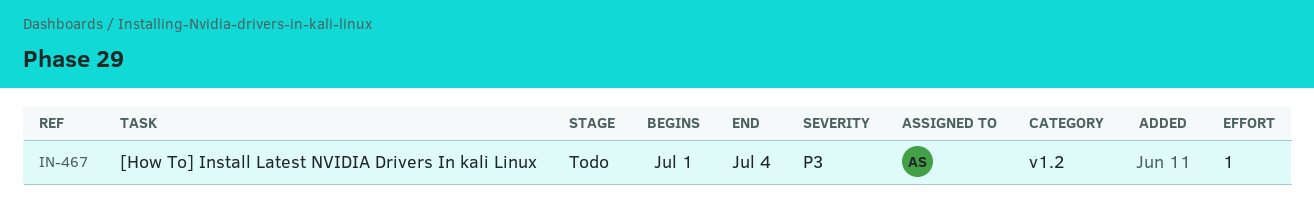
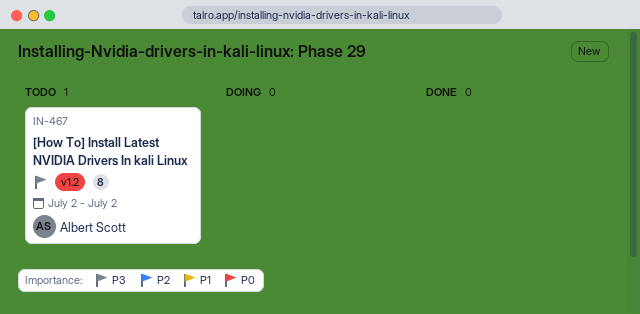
IN-467, estimate: 1 -> 8
IN-467, start: Jul 1 -> Jul 2
IN-467, due: Jul 4 -> Jul 2

